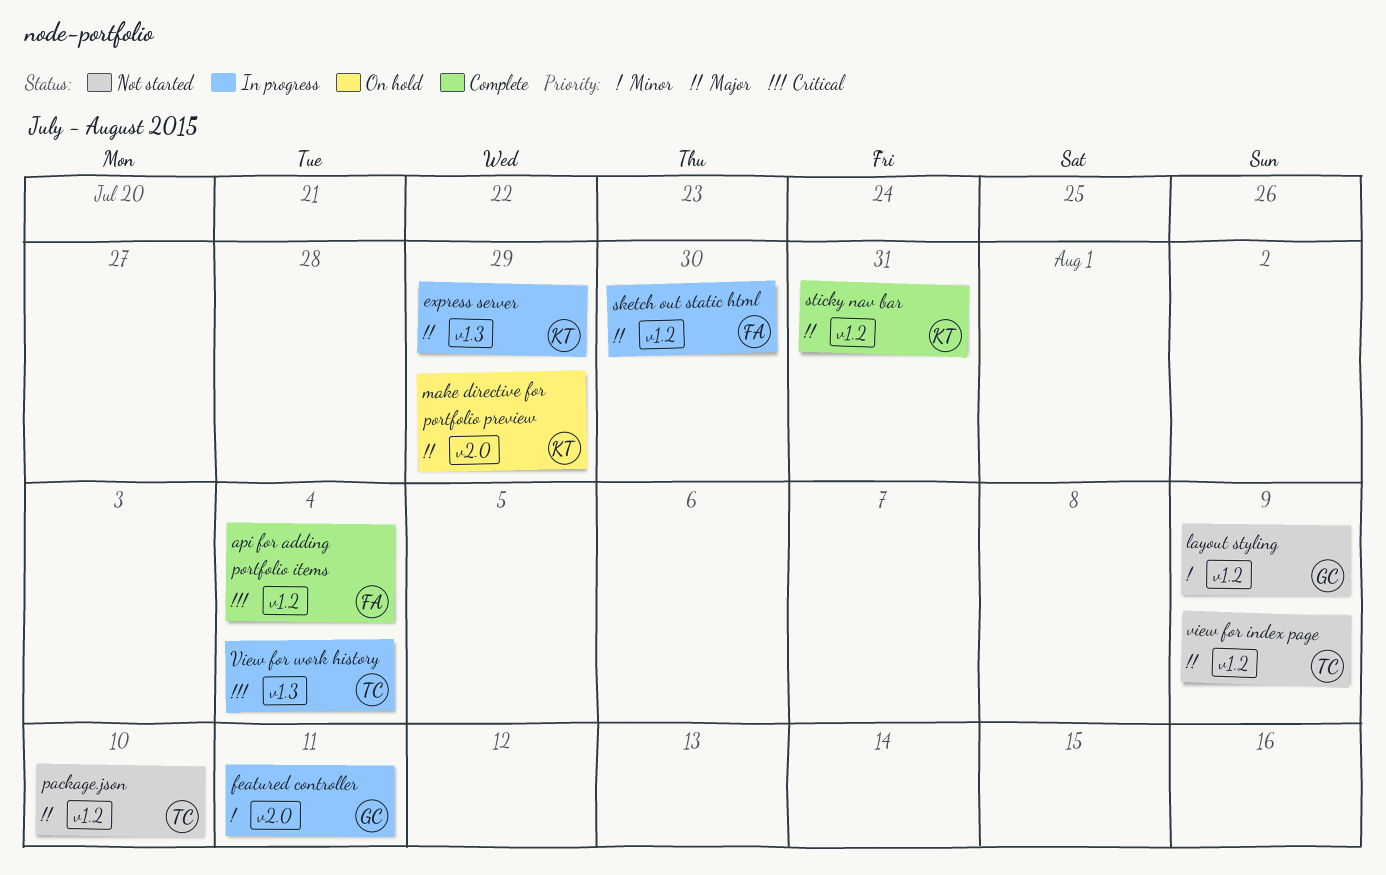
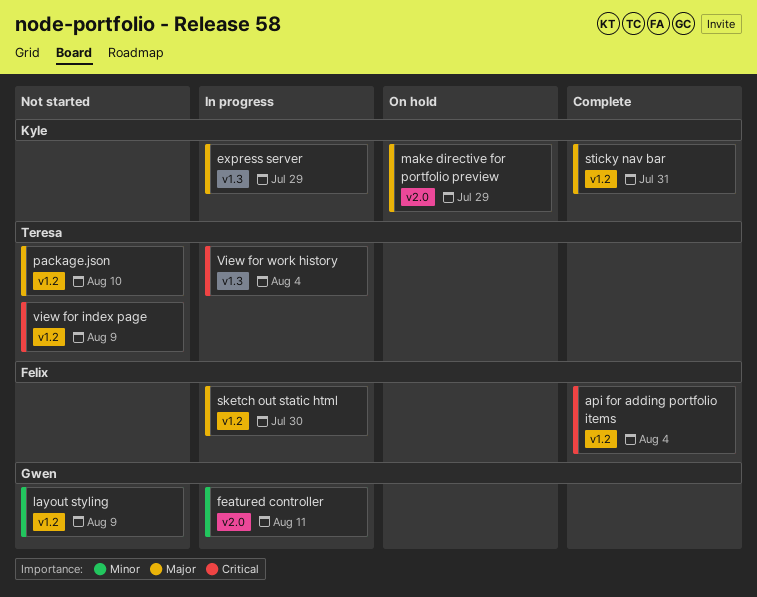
view for index page, priority: Major -> Critical

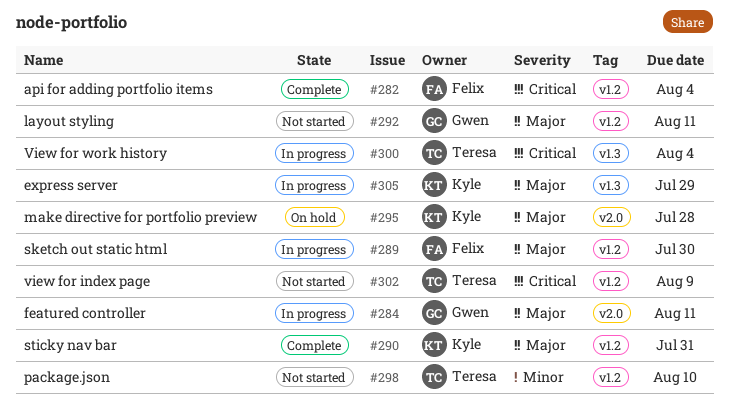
featured controller, priority: Minor -> Major
layout styling, priority: Minor -> Major
layout styling, due: Aug 9 -> Aug 11
make directive for portfolio preview, due: Jul 29 -> Jul 28
package.json, priority: Major -> Minor

